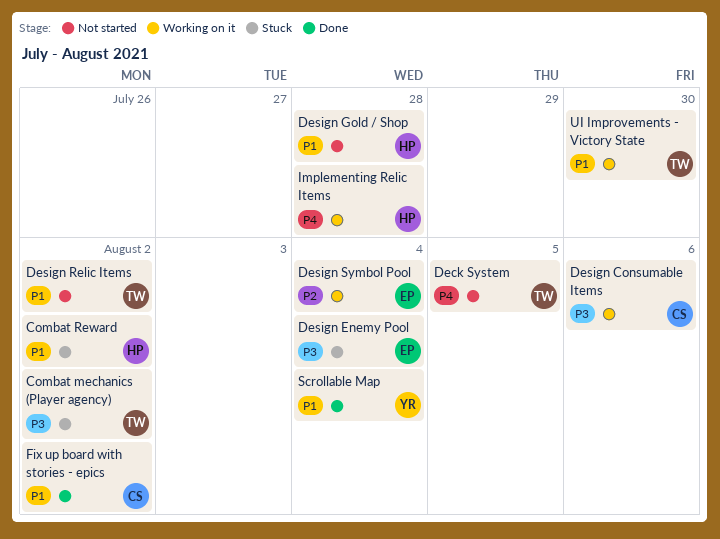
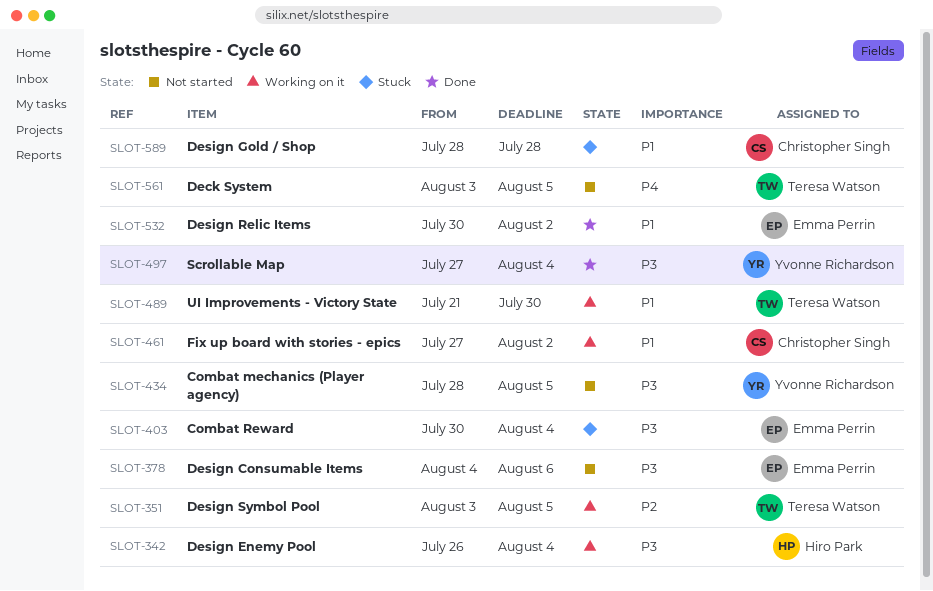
Combat mechanics (Player agency), status: Stuck -> Not started
Combat mechanics (Player agency), owner: Teresa Watson -> Yvonne Richardson
Combat mechanics (Player agency), due: Aug 2 -> Aug 5
Combat Reward, owner: Hiro Park -> Emma Perrin
Combat Reward, priority: P1 -> P3
Combat Reward, due: Aug 2 -> Aug 4
Design Consumable Items, status: Working on it -> Not started
Design Consumable Items, owner: Christopher Singh -> Emma Perrin
Design Enemy Pool, status: Stuck -> Working on it
Design Enemy Pool, owner: Emma Perrin -> Hiro Park
Design Gold / Shop, status: Not started -> Stuck
Design Gold / Shop, owner: Hiro Park -> Christopher Singh
Design Relic Items, status: Not started -> Done
Design Relic Items, owner: Teresa Watson -> Emma Perrin
Design Symbol Pool, owner: Emma Perrin -> Teresa Watson
Design Symbol Pool, due: Aug 4 -> Aug 5
Fix up board with stories - epics, status: Done -> Working on it
Implementing Relic Items: present -> none
Scrollable Map, priority: P1 -> P3

